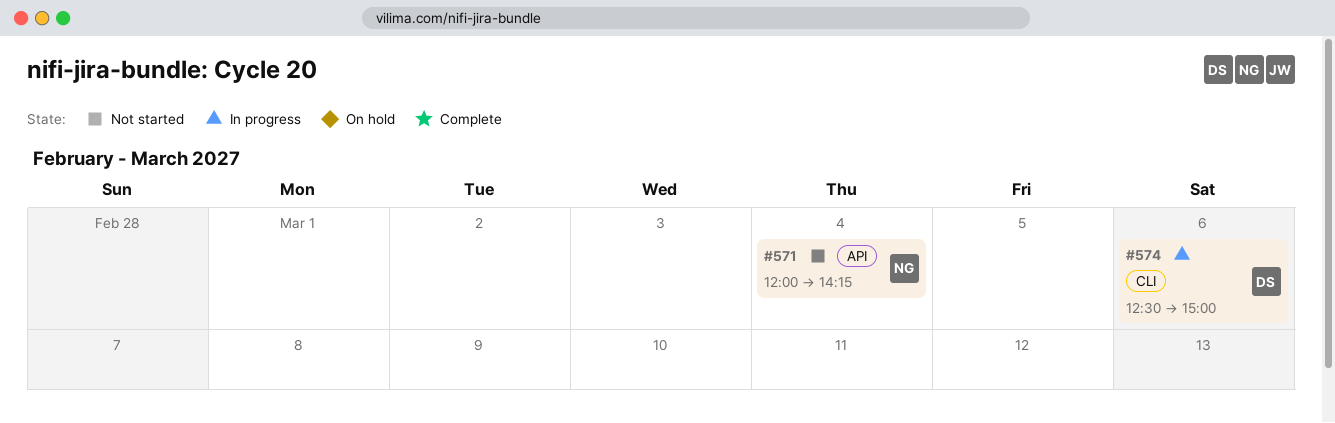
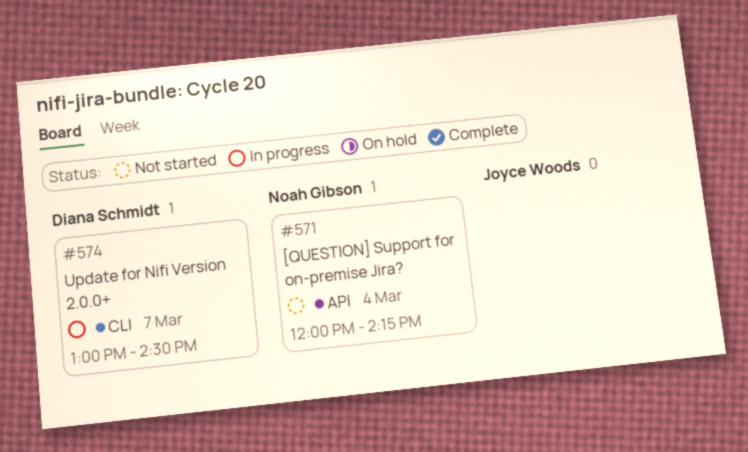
#574, day: Mar 6 -> Mar 7
#574, begins: 12:30 -> 13:00
#574, ends: 15:00 -> 14:30

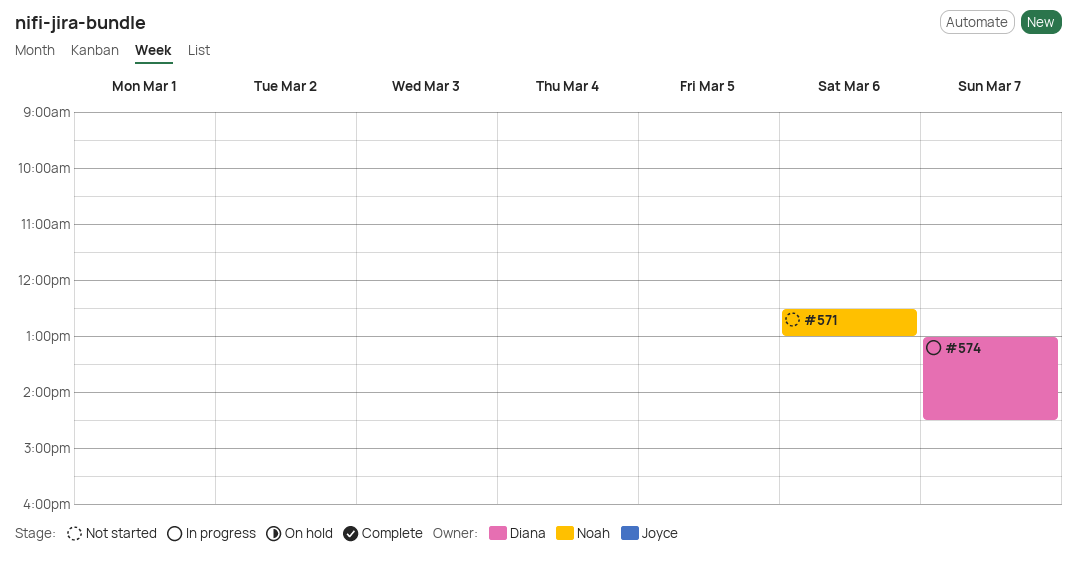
#571, day: Mar 4 -> Mar 6
#571, begins: 12:00 -> 12:30
#571, ends: 14:15 -> 13:00

